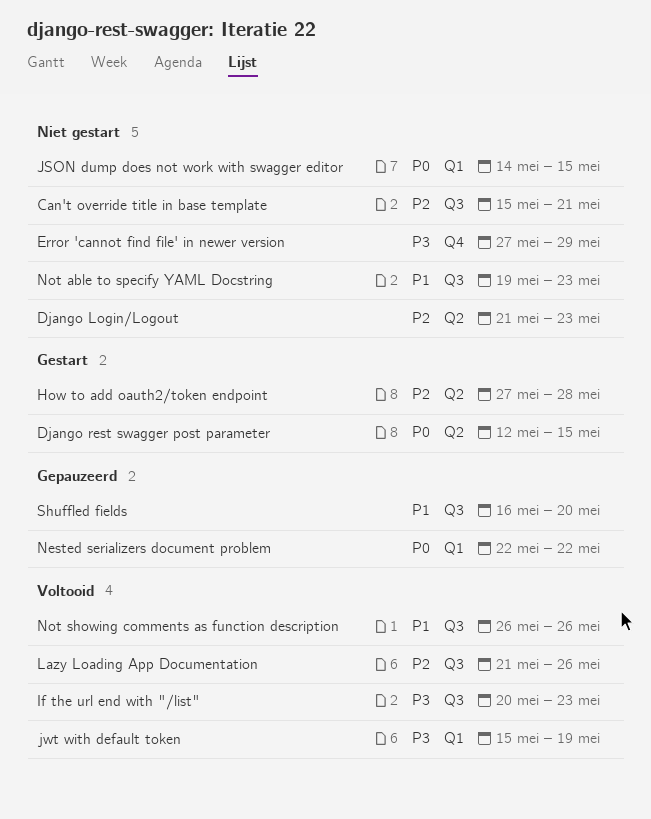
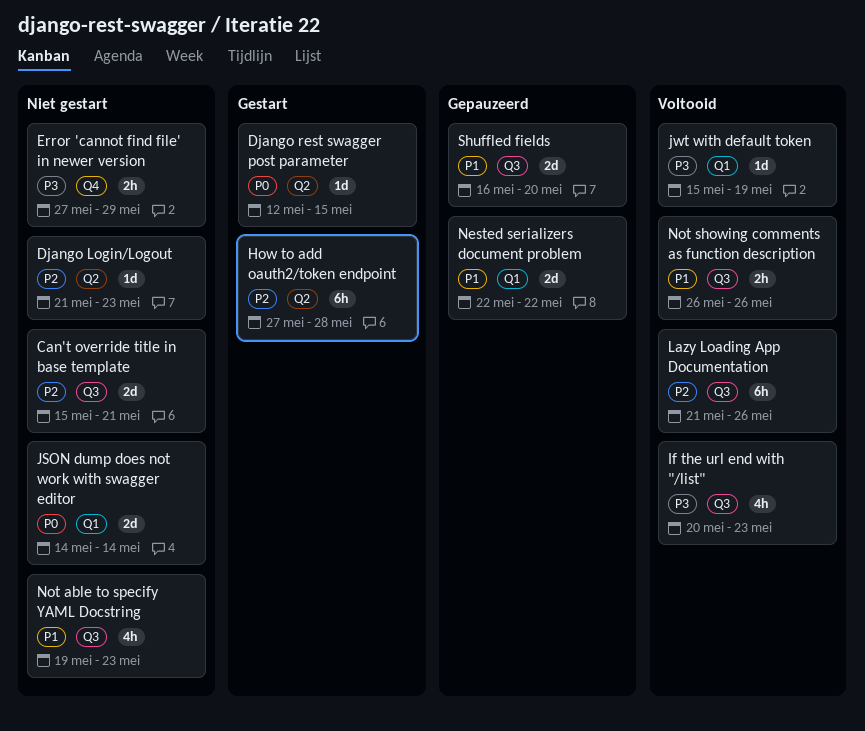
JSON dump does not work with swagger editor, due: May 15 -> May 14
Nested serializers document problem, priority: P0 -> P1

